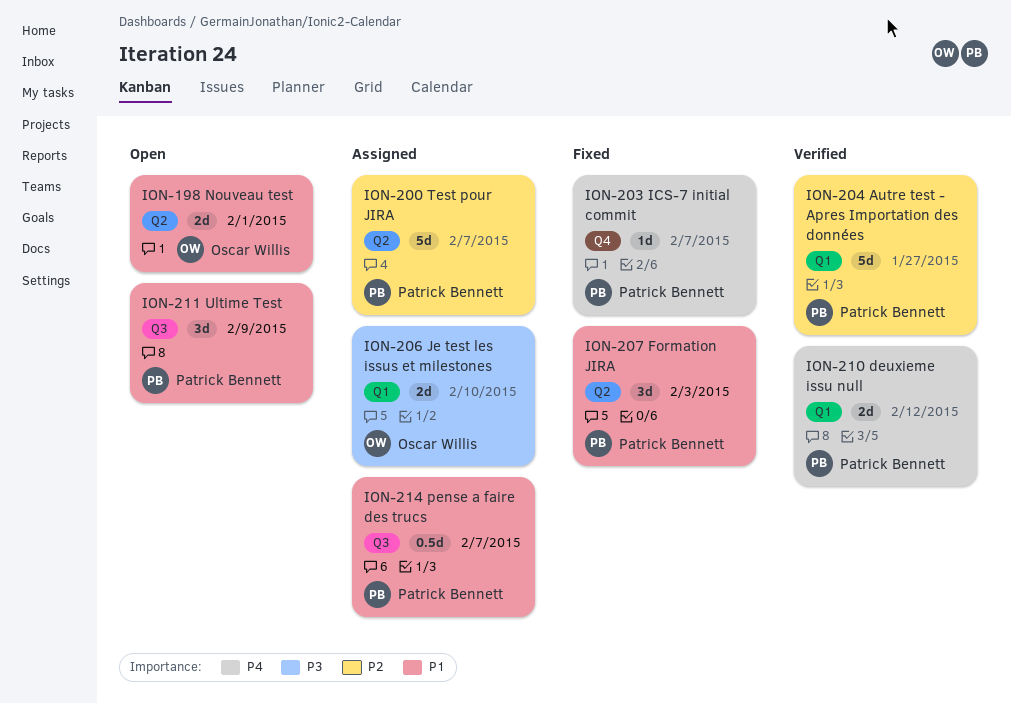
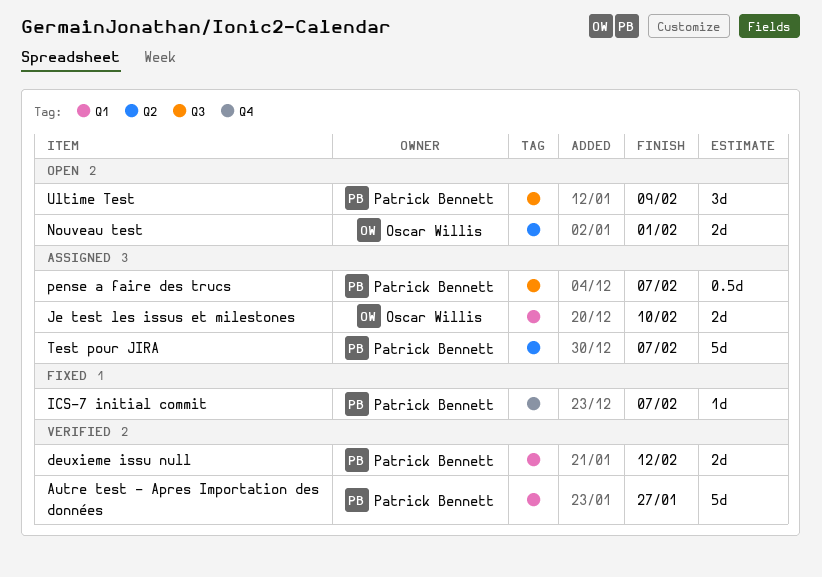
Formation JIRA: present -> none

